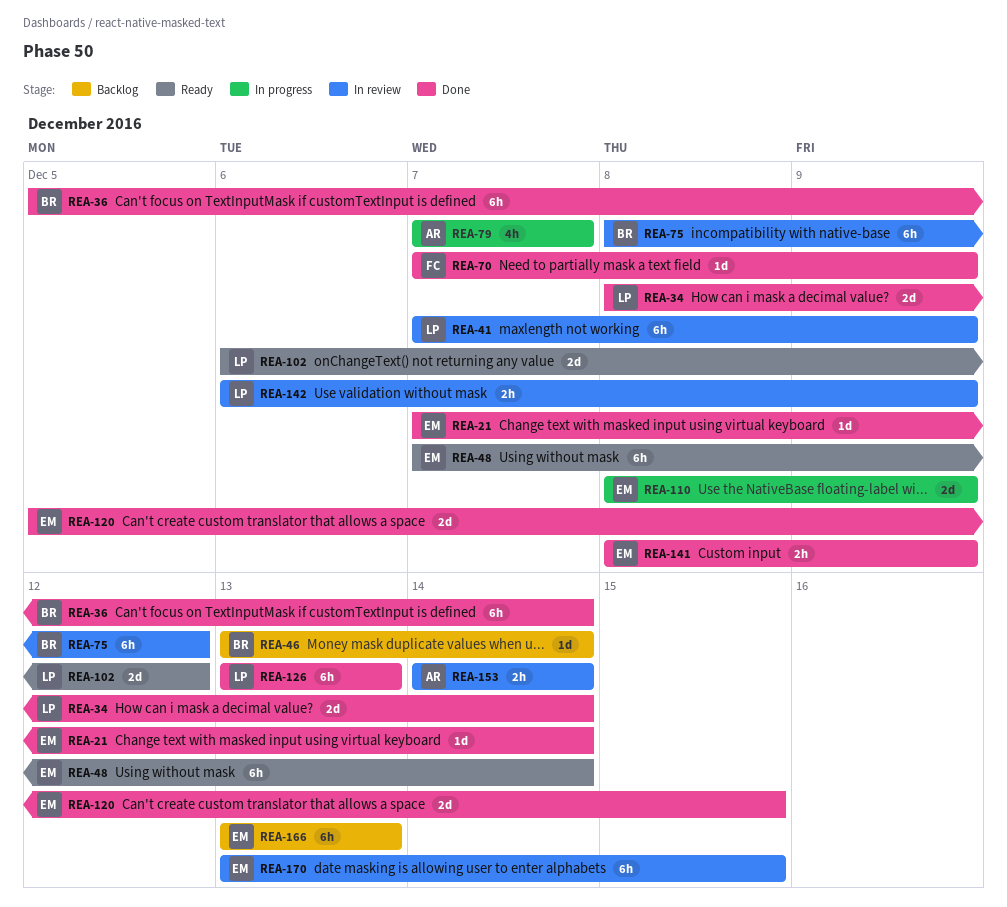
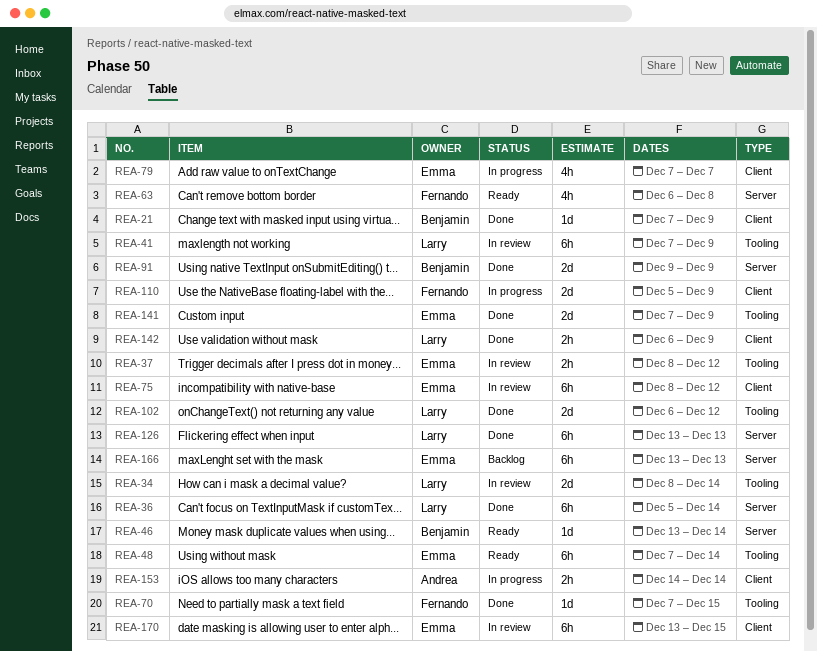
REA-21, owner: Emma -> Benjamin
REA-21, due: Dec 14 -> Dec 9
REA-34, status: Done -> In review
REA-36, owner: Benjamin -> Larry
REA-37: none -> present
REA-46, status: Backlog -> Ready
REA-63: none -> present
REA-70, due: Dec 9 -> Dec 15
REA-75, owner: Benjamin -> Emma
REA-79, owner: Andrea -> Emma
REA-91: none -> present
REA-102, status: Ready -> Done
REA-110, owner: Emma -> Fernando
REA-110, start: Dec 8 -> Dec 5
REA-120: present -> none
REA-141, estimate: 2h -> 2d
REA-141, start: Dec 8 -> Dec 7
REA-142, status: In review -> Done
REA-153, status: In review -> In progress

